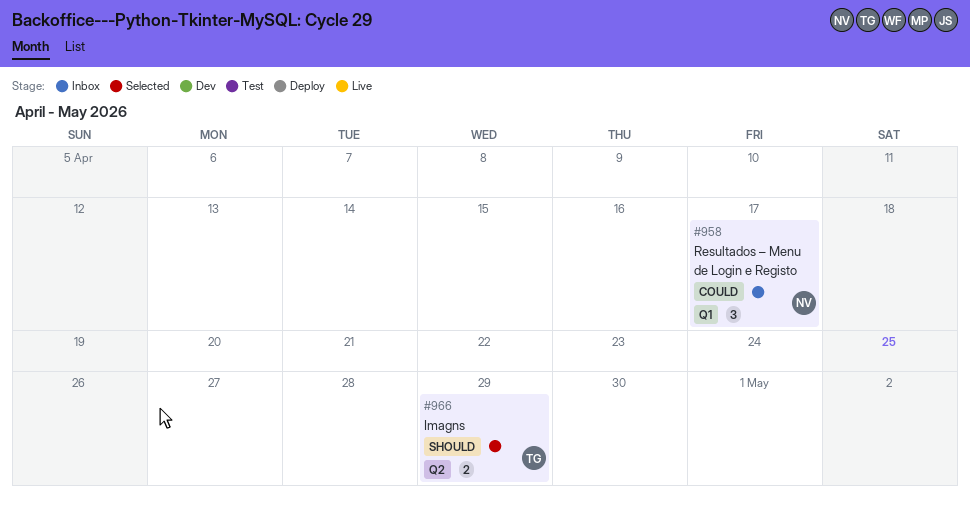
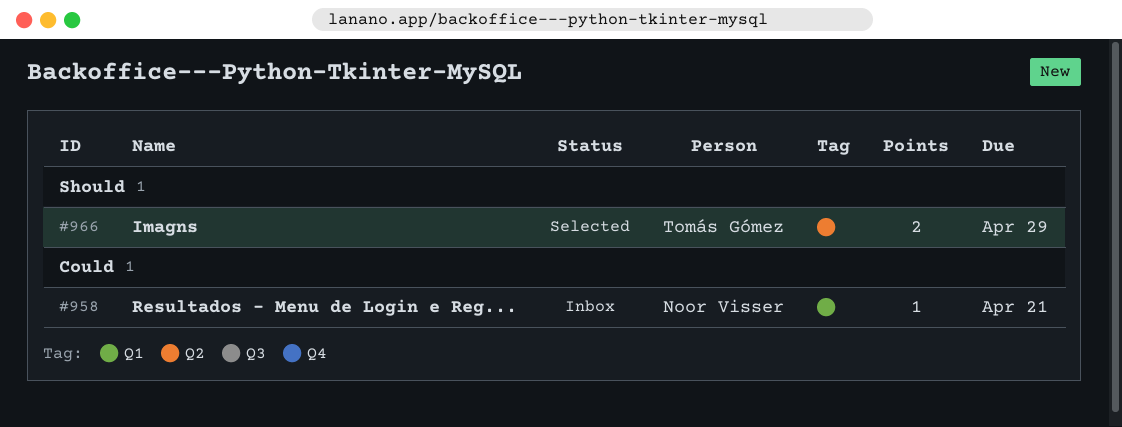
#958, estimate: 3 -> 1
#958, due: Apr 17 -> Apr 21

